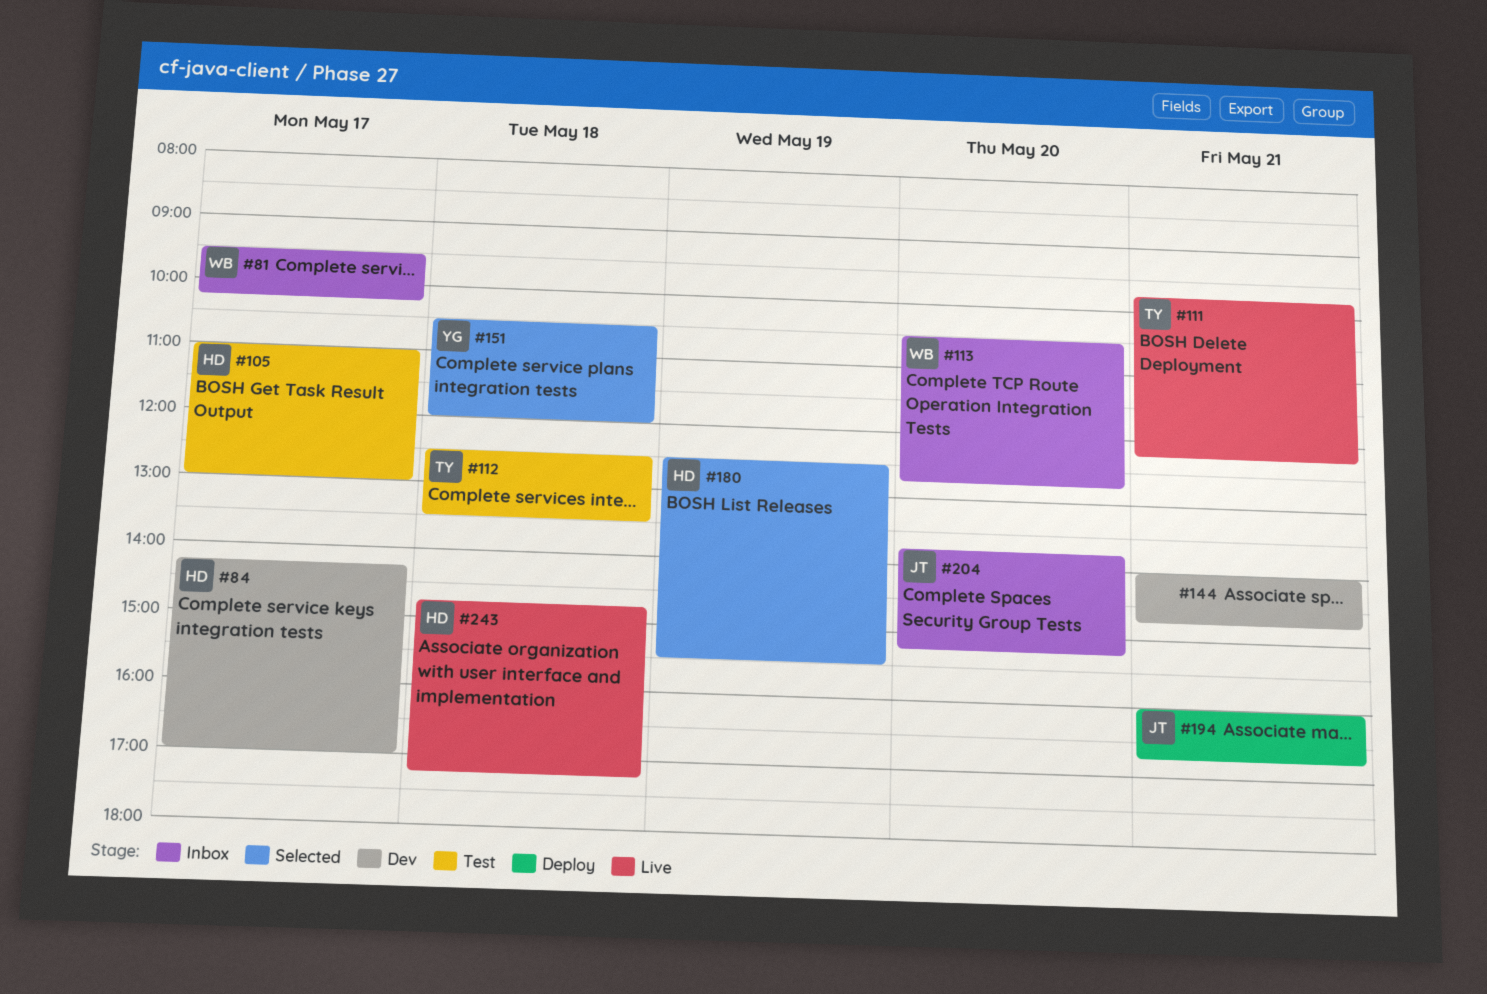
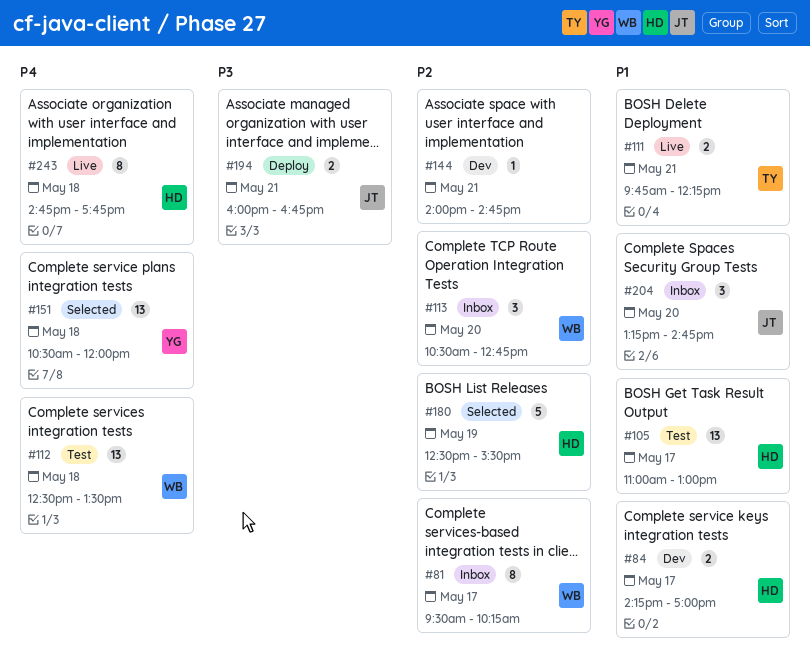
#112, owner: TY -> WB
#204, begins: 13:45 -> 13:15
#204, ends: 15:15 -> 14:45
#243, ends: 17:15 -> 17:45

